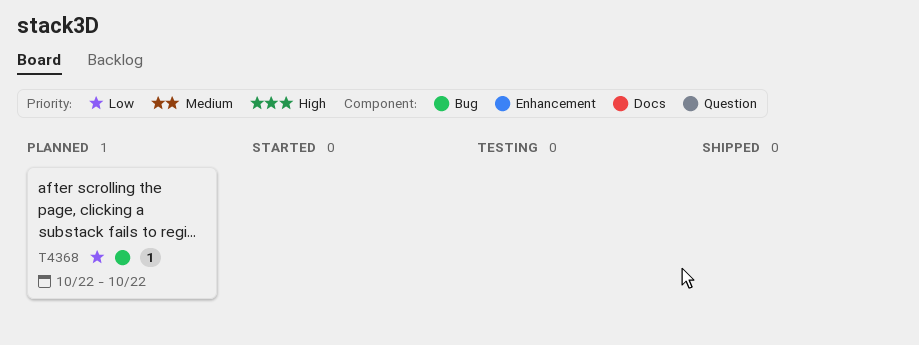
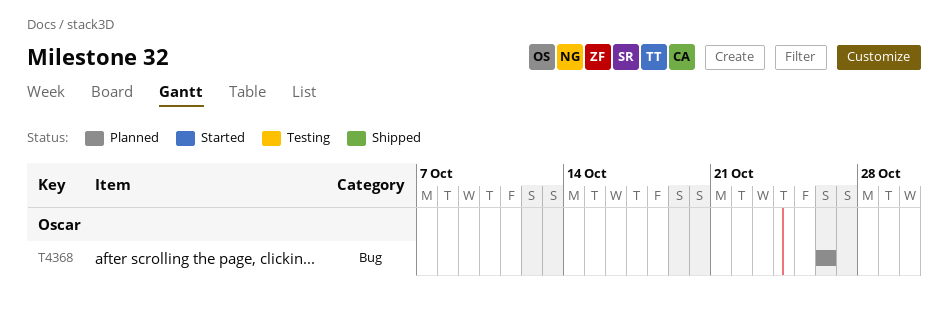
T4368, start: Oct 22 -> Oct 26
T4368, due: Oct 22 -> Oct 26

